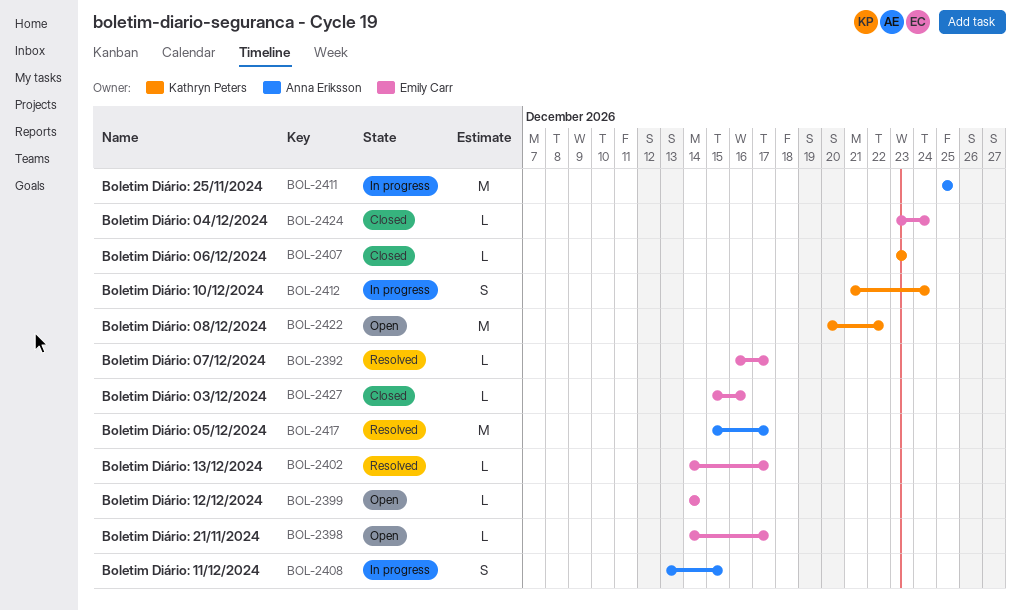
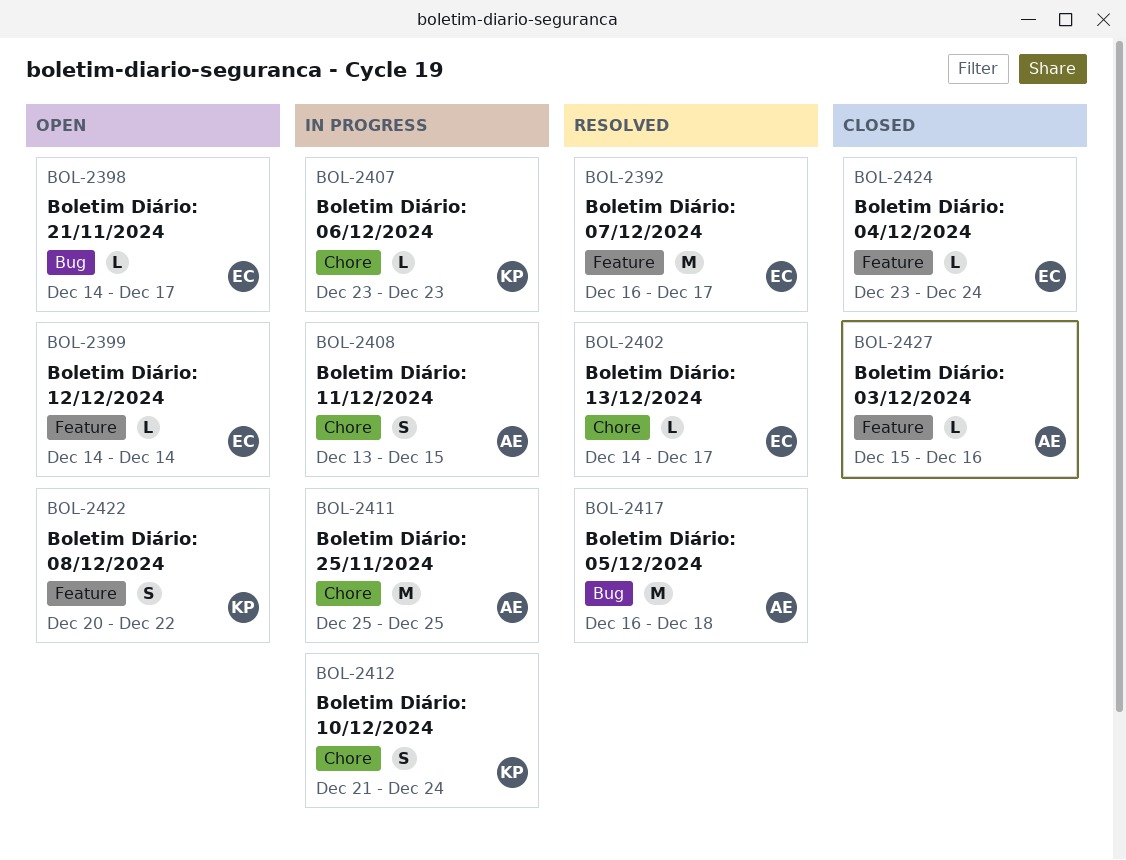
BOL-2392, estimate: L -> M
BOL-2407, status: Closed -> In progress
BOL-2417, start: Dec 15 -> Dec 16
BOL-2417, due: Dec 17 -> Dec 18
BOL-2422, estimate: M -> S
BOL-2427, owner: Emily Carr -> Anna Eriksson

